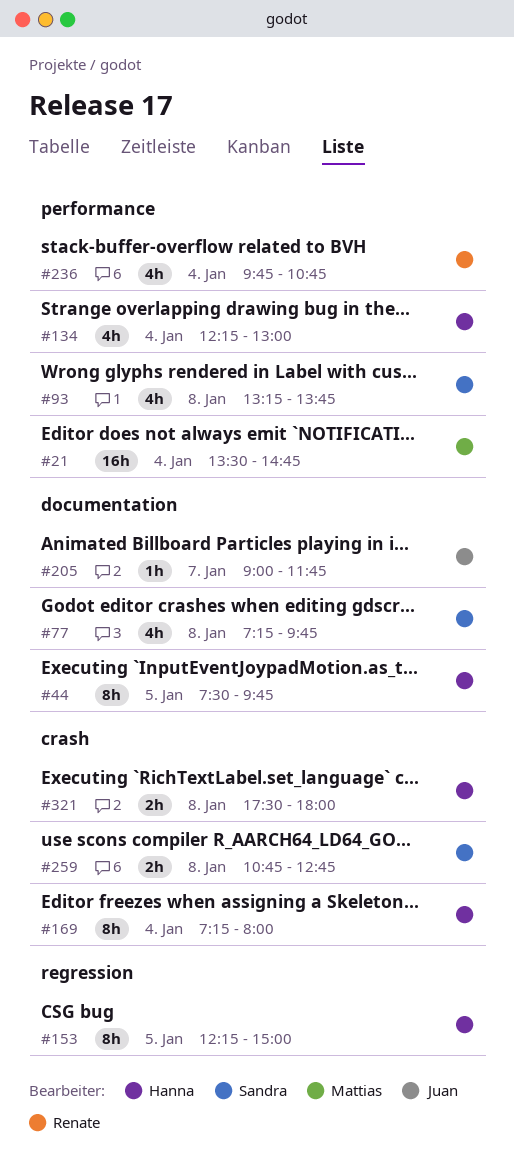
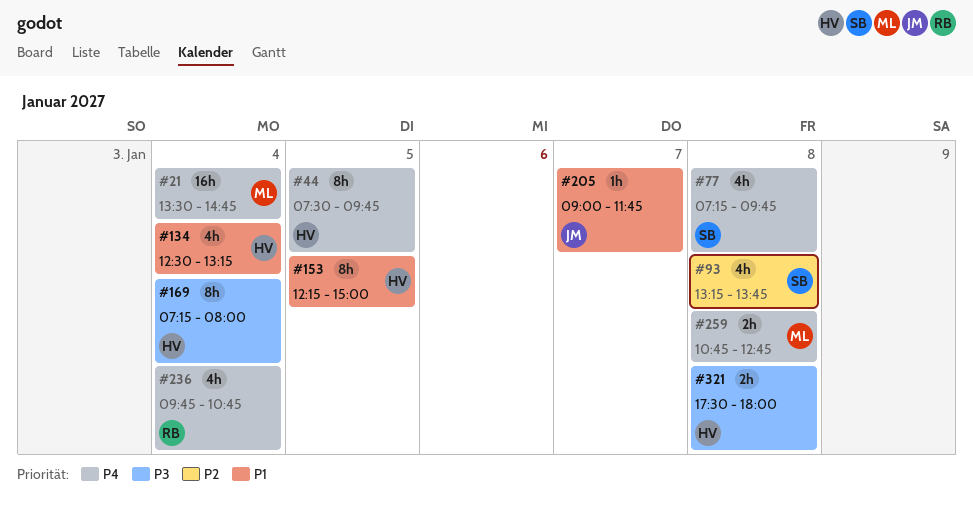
#134, begins: 12:15 -> 12:30
#134, ends: 13:00 -> 13:15
#259, owner: Sandra -> Mattias

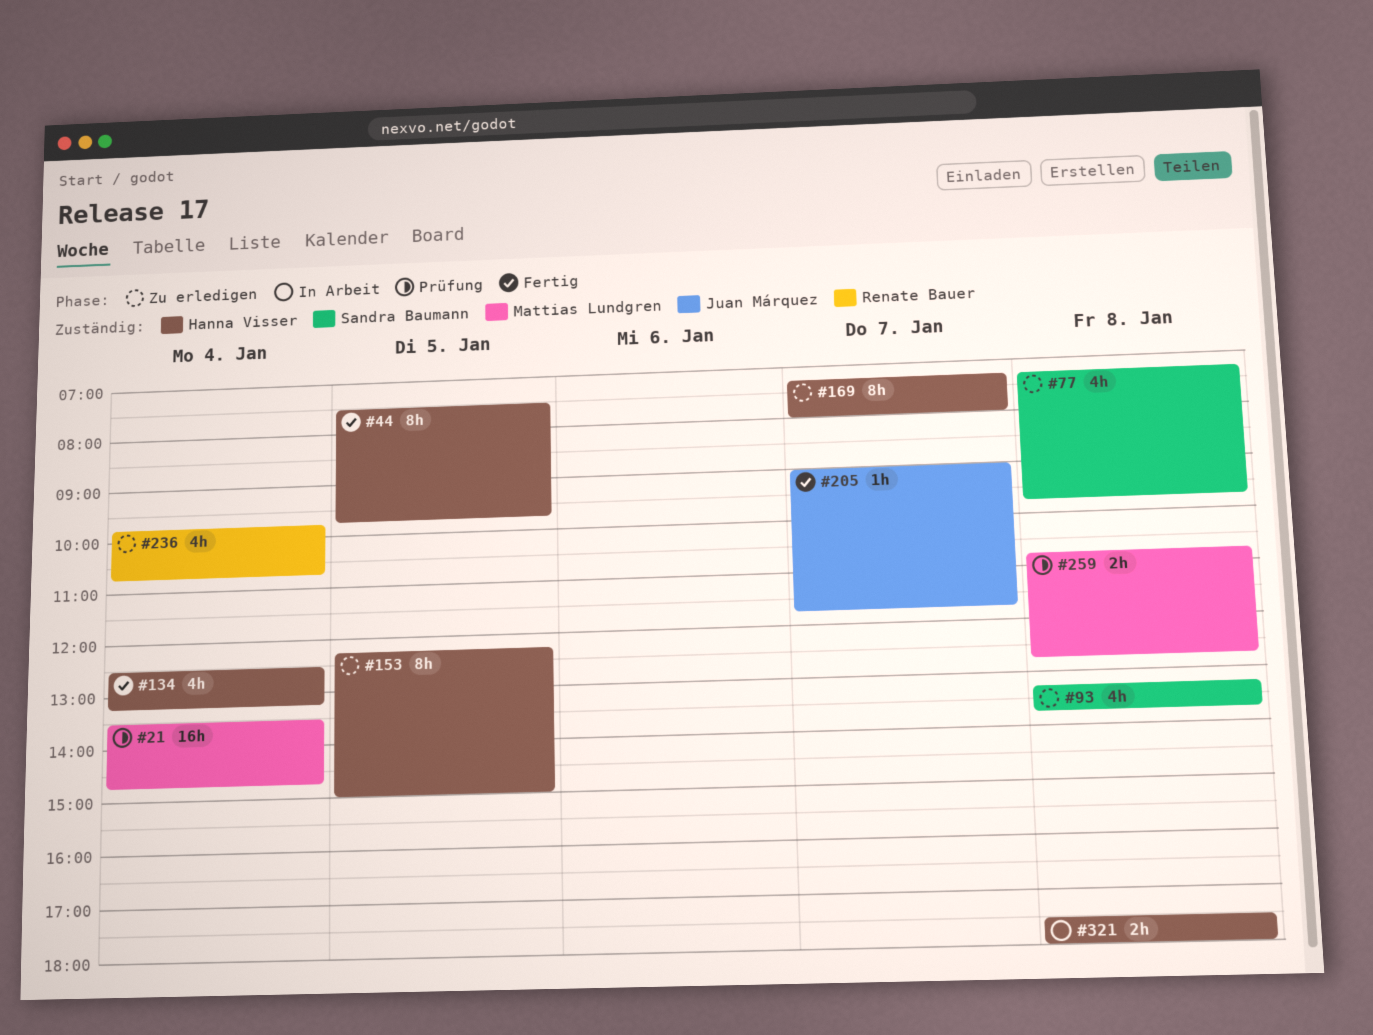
#169, day: Jan 4 -> Jan 7

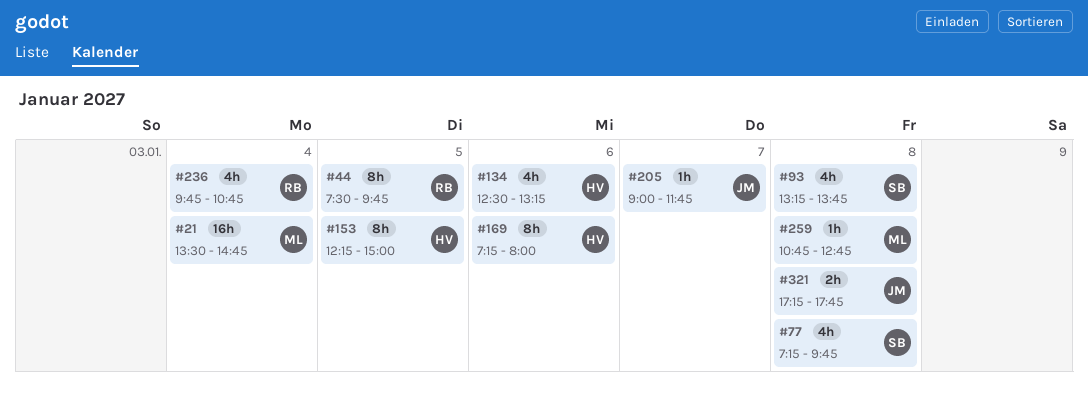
#44, owner: Hanna Visser -> Renate Bauer
#134, day: Jan 4 -> Jan 6
#169, day: Jan 7 -> Jan 6
#259, estimate: 2h -> 1h
#321, owner: Hanna Visser -> Juan Márquez
#321, begins: 17:30 -> 17:15
#321, ends: 18:00 -> 17:45

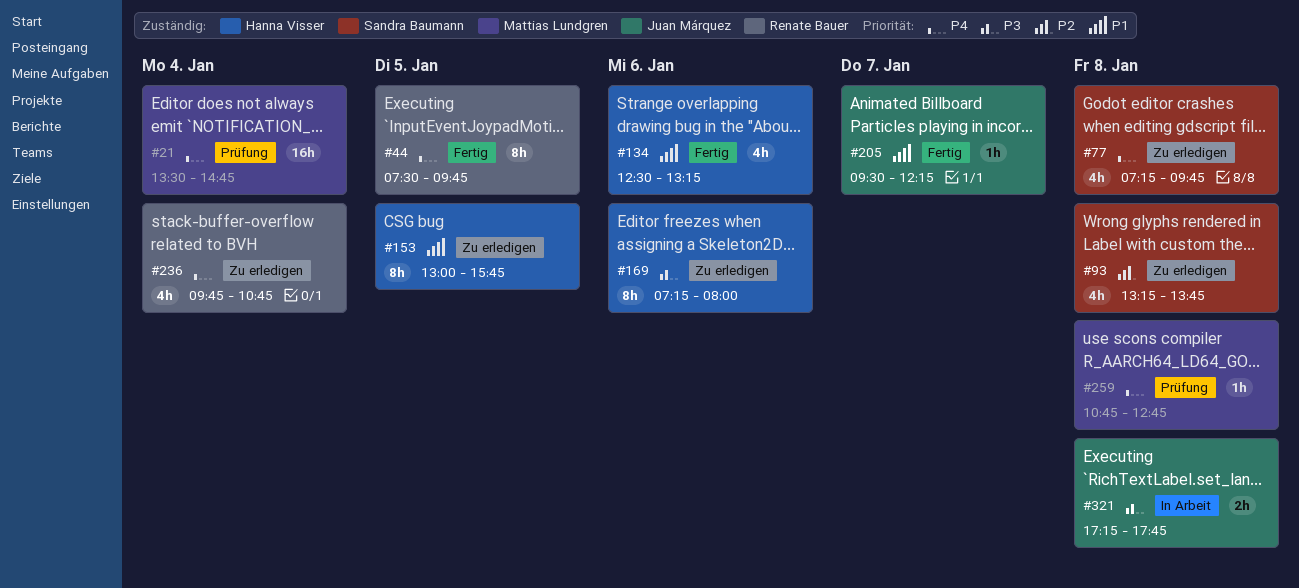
#153, begins: 12:15 -> 13:00
#153, ends: 15:00 -> 15:45
#205, begins: 09:00 -> 09:30
#205, ends: 11:45 -> 12:15

